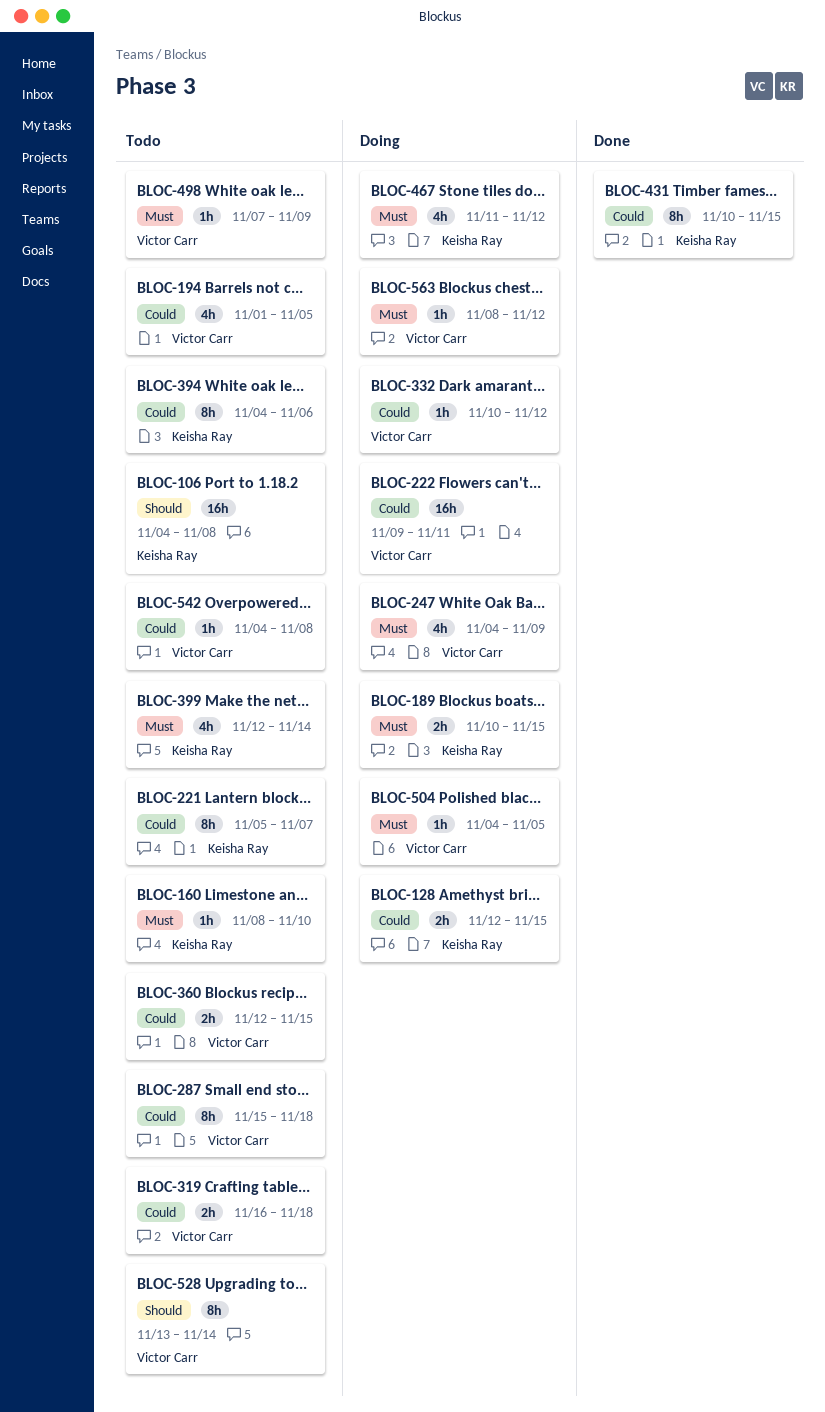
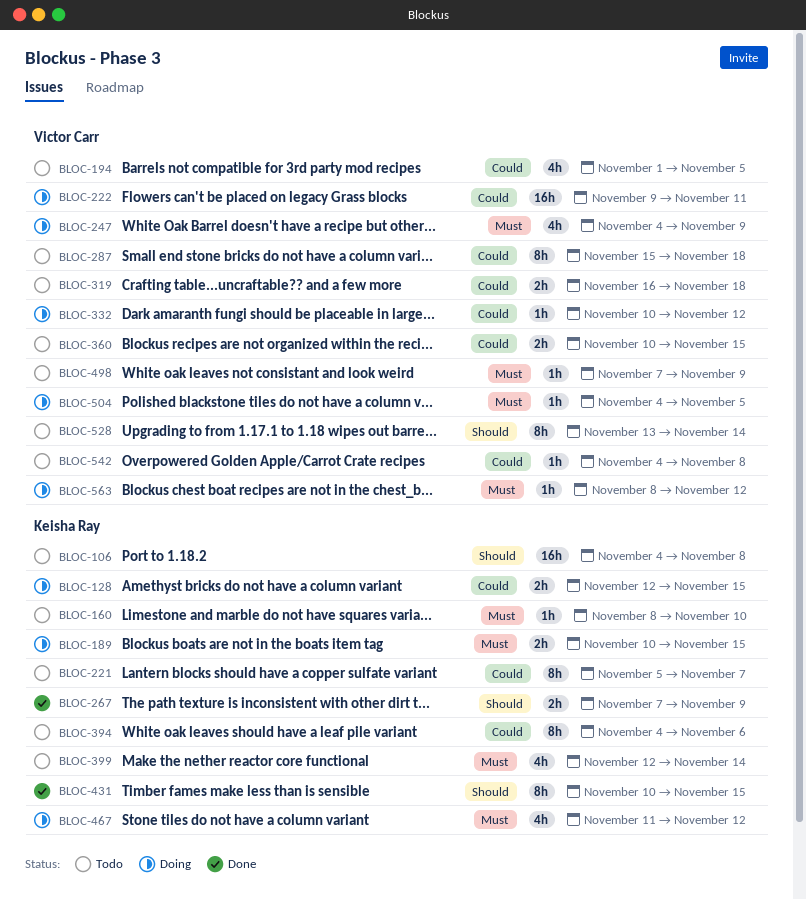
BLOC-267: none -> present
BLOC-360, start: Nov 12 -> Nov 10
BLOC-431, priority: Could -> Should

